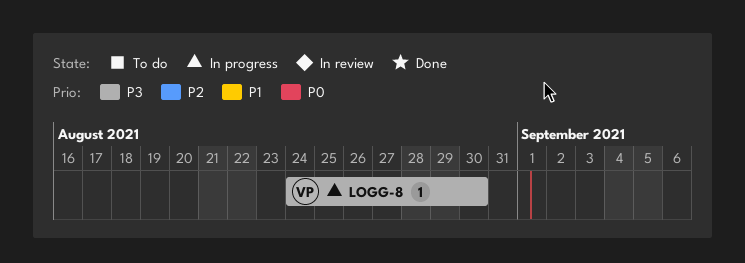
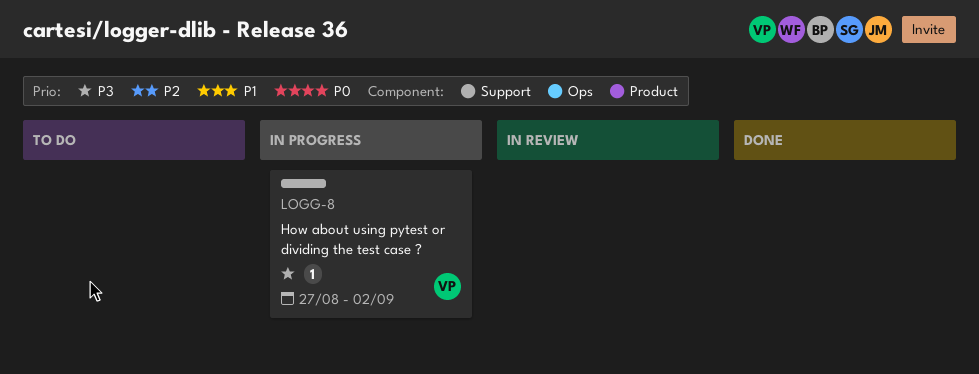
LOGG-8, start: Aug 24 -> Aug 27
LOGG-8, due: Aug 30 -> Sep 2

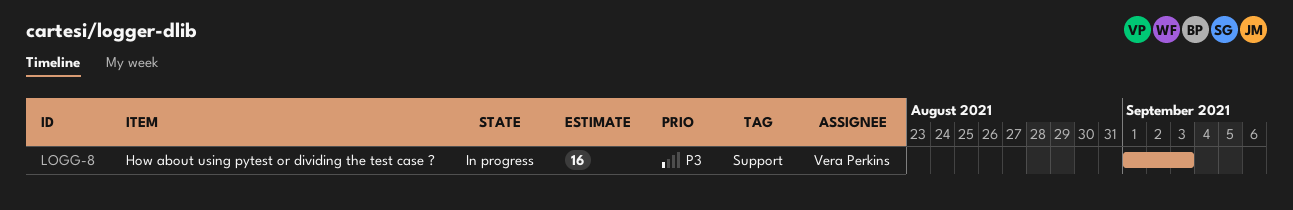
LOGG-8, estimate: 1 -> 16
LOGG-8, start: Aug 27 -> Sep 1
LOGG-8, due: Sep 2 -> Sep 3

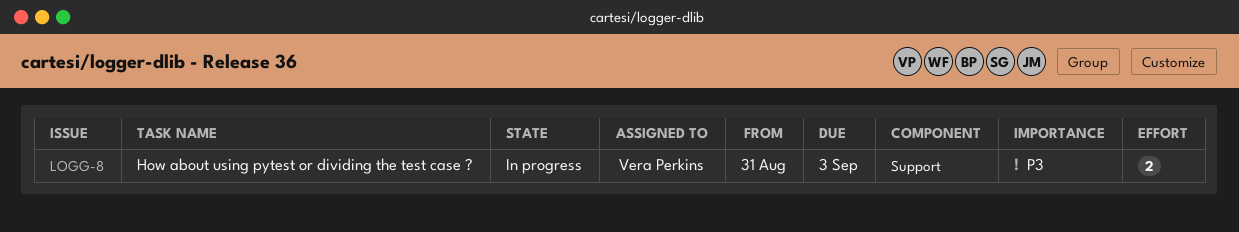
LOGG-8, estimate: 16 -> 2
LOGG-8, start: Sep 1 -> Aug 31

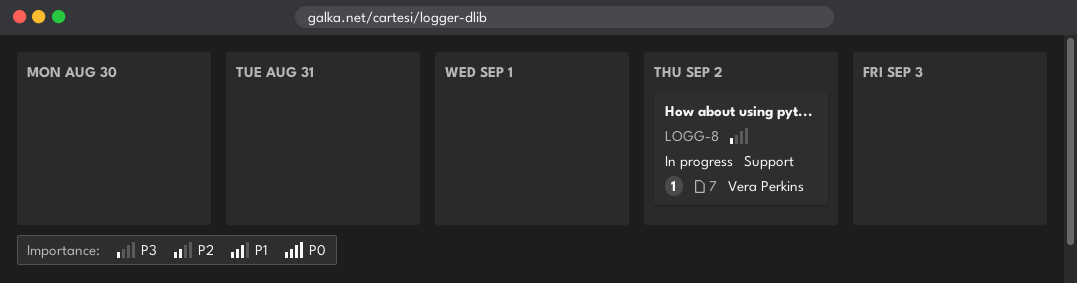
LOGG-8, estimate: 2 -> 1
LOGG-8, due: Sep 3 -> Sep 2

